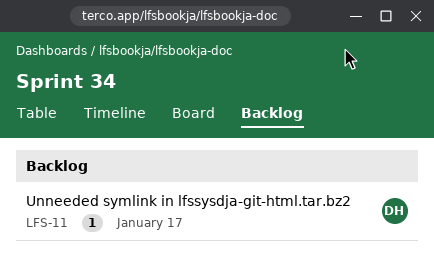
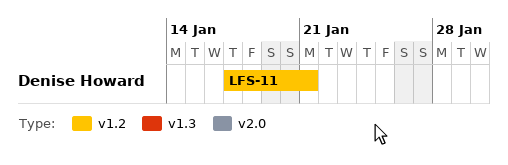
LFS-11, due: Jan 17 -> Jan 21

